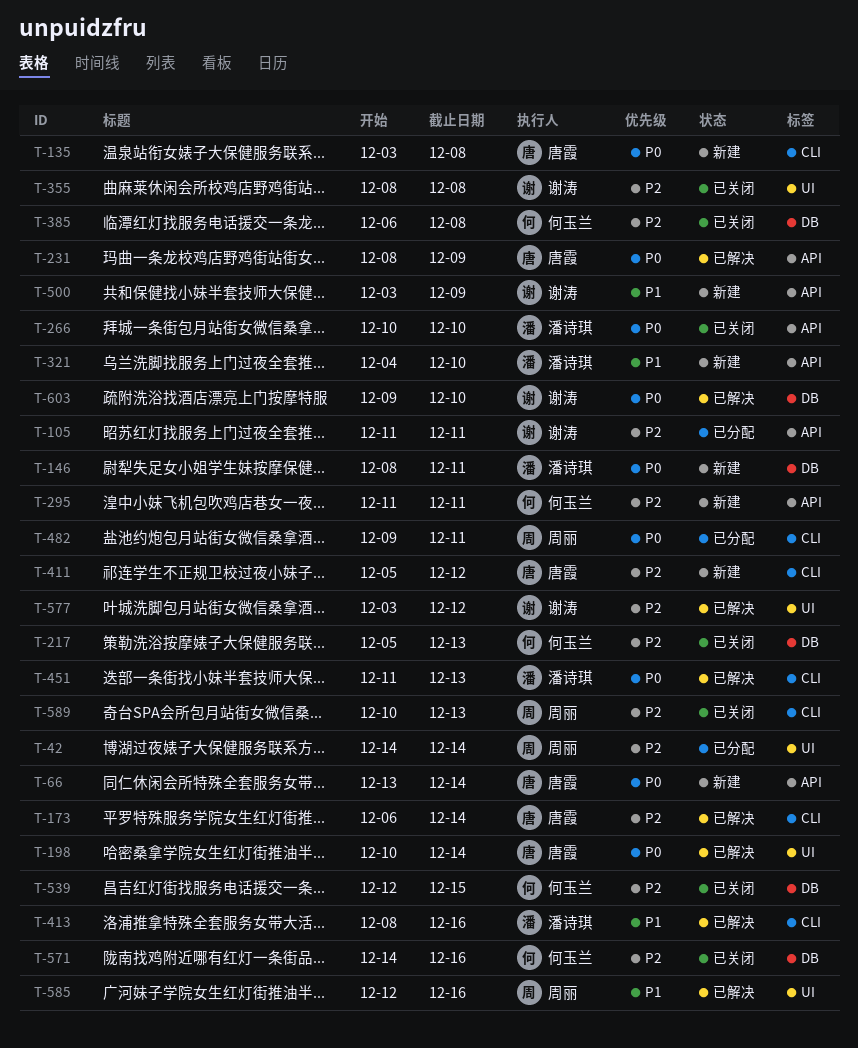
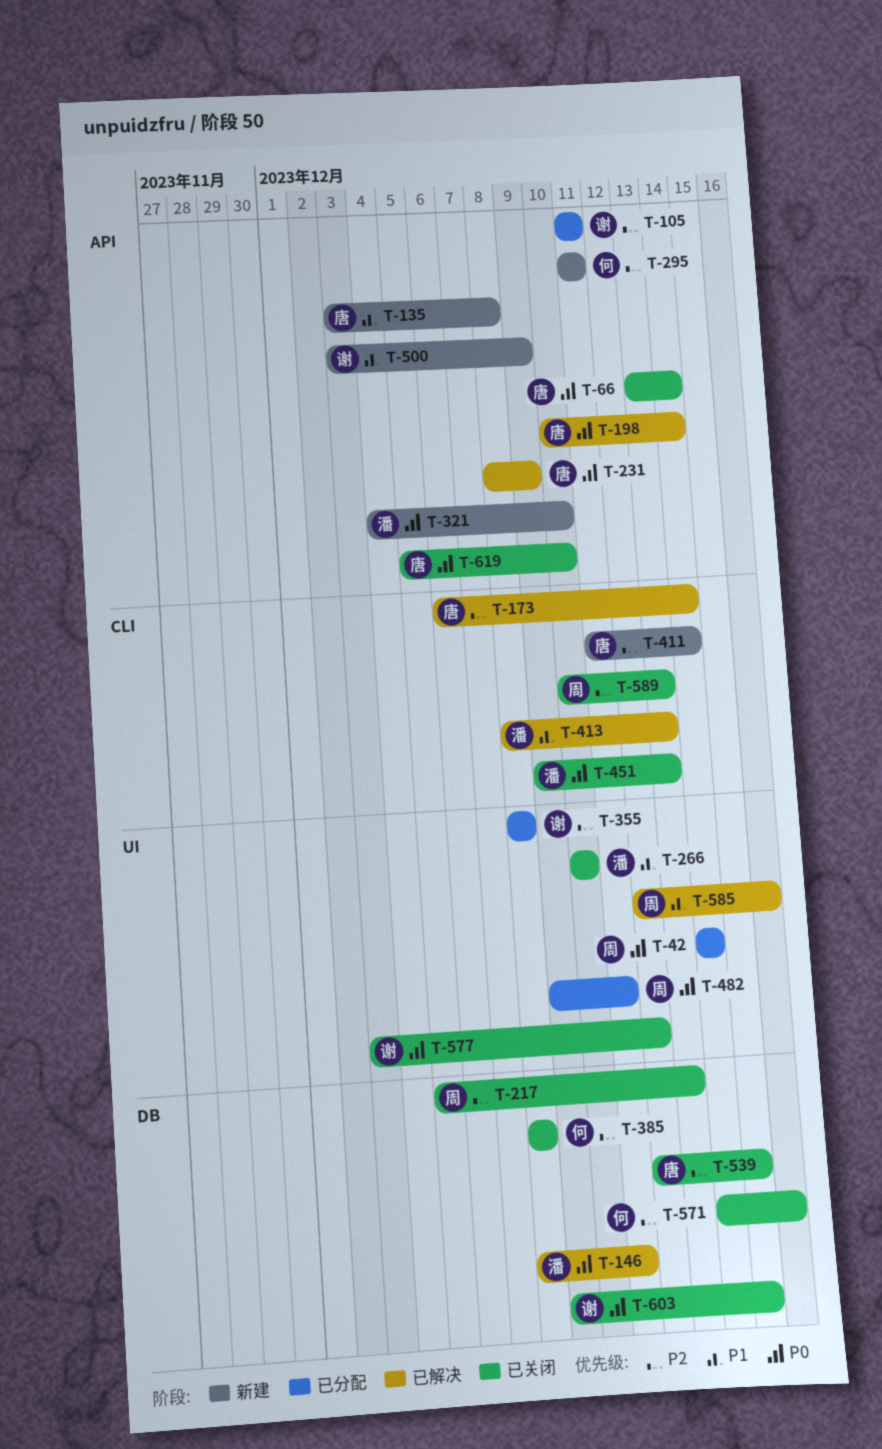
T-42, priority: P2 -> P0
T-66, status: 新建 -> 已关闭
T-135, priority: P0 -> P1
T-135, label: CLI -> API
T-146, status: 新建 -> 已解决
T-198, label: UI -> API
T-217, owner: 何玉兰 -> 周丽
T-266, priority: P0 -> P1
T-266, label: API -> UI
T-321, priority: P1 -> P0
T-355, status: 已关闭 -> 已分配
T-385, start: Dec 6 -> Dec 8
T-411, start: Dec 5 -> Dec 11
T-411, due: Dec 12 -> Dec 14
T-413, due: Dec 16 -> Dec 13
T-451, status: 已解决 -> 已关闭
T-451, start: Dec 11 -> Dec 9
T-482, label: CLI -> UI
T-539, owner: 何玉兰 -> 唐霞
T-577, status: 已解决 -> 已关闭
T-577, priority: P2 -> P0
T-603, status: 已解决 -> 已关闭
T-603, due: Dec 10 -> Dec 15
T-619: none -> present

